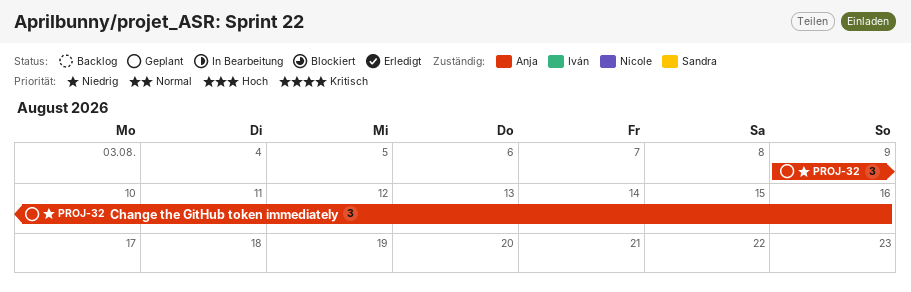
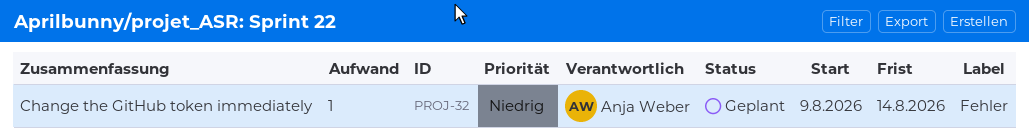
PROJ-32, estimate: 3 -> 1
PROJ-32, due: Aug 16 -> Aug 14

